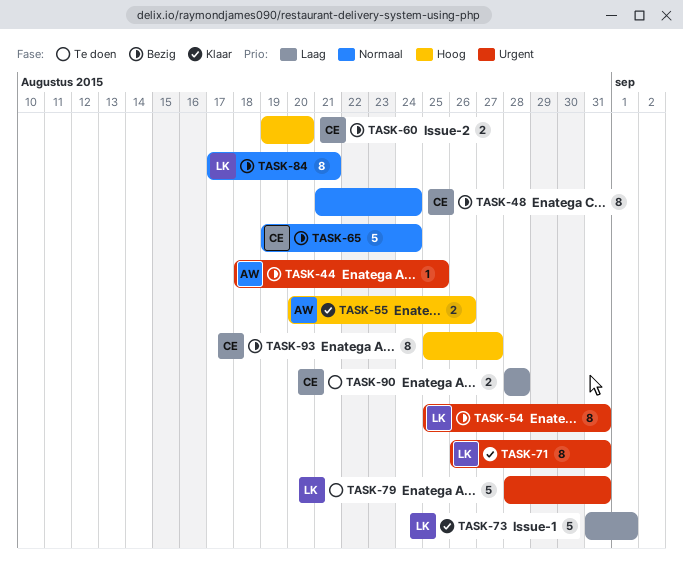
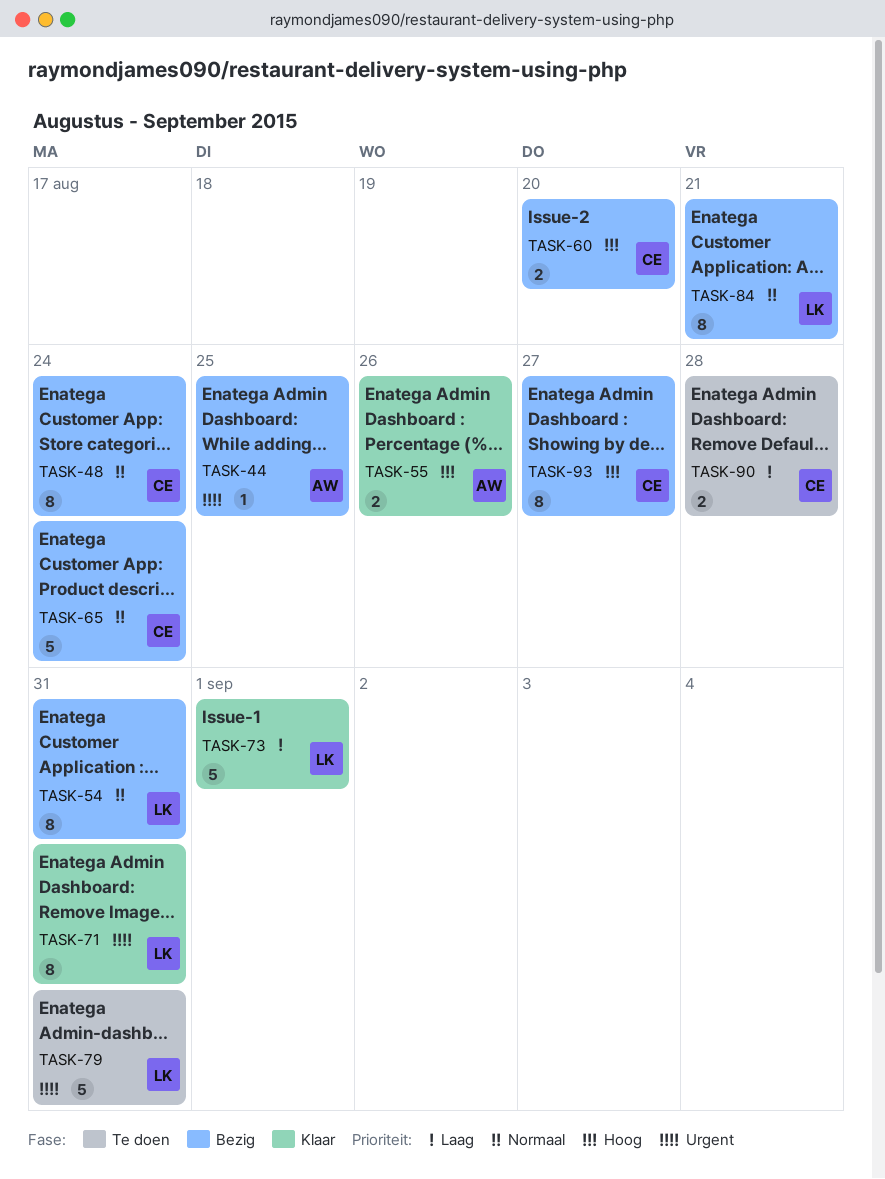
TASK-54, priority: Urgent -> Normaal

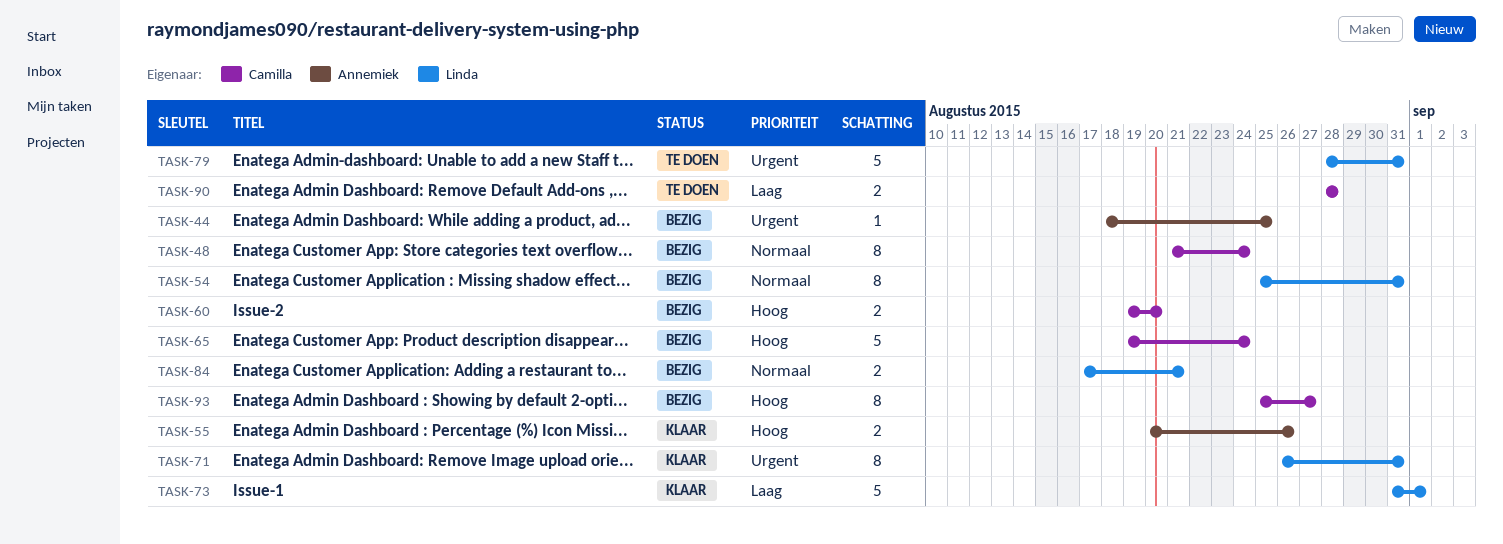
TASK-65, priority: Normaal -> Hoog
TASK-84, estimate: 8 -> 2

